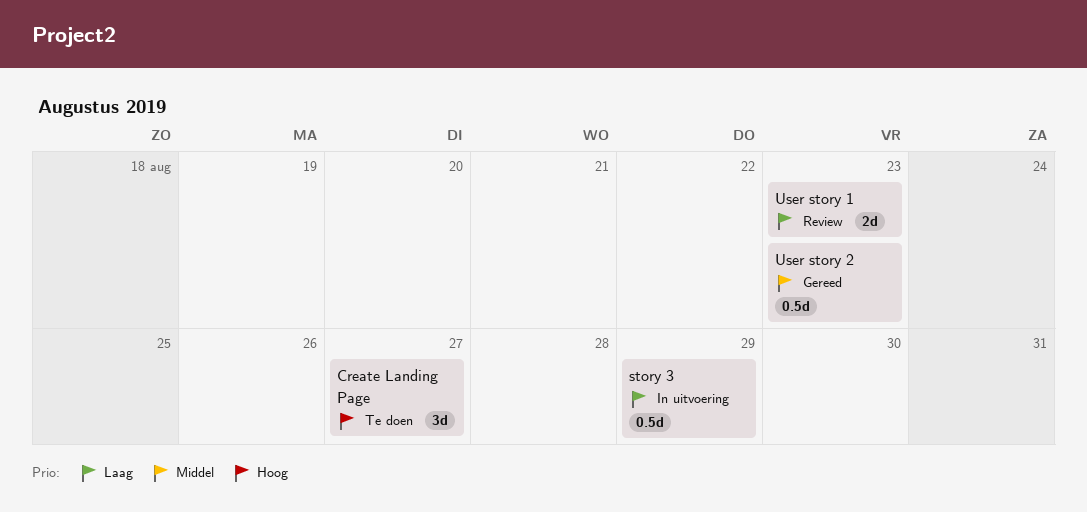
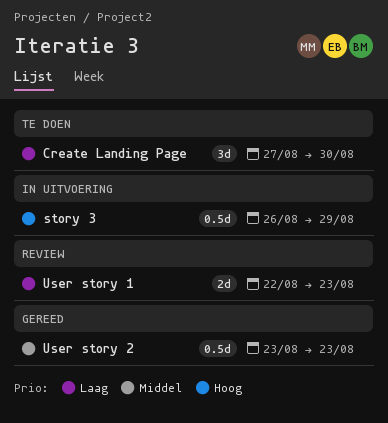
Create Landing Page, priority: Hoog -> Laag
Create Landing Page, due: Aug 27 -> Aug 30
story 3, priority: Laag -> Hoog

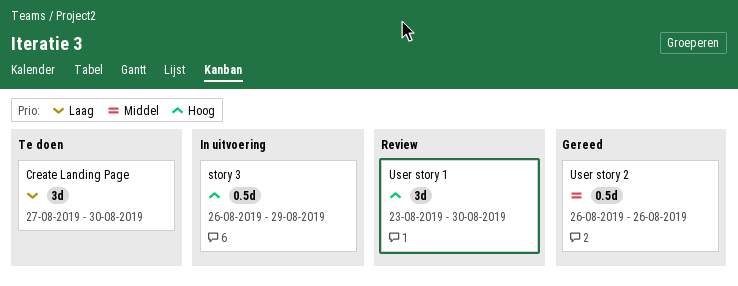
User story 1, priority: Laag -> Hoog
User story 1, estimate: 2d -> 3d
User story 1, start: Aug 22 -> Aug 23
User story 1, due: Aug 23 -> Aug 30
User story 2, start: Aug 23 -> Aug 26
User story 2, due: Aug 23 -> Aug 26

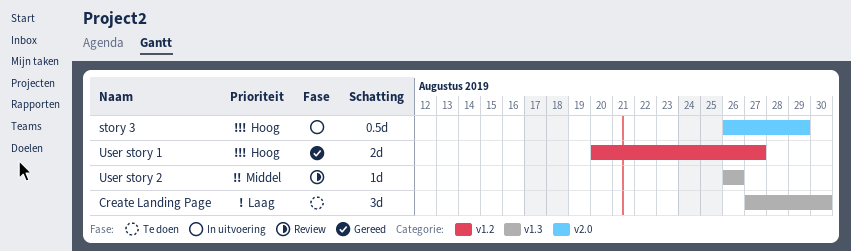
User story 1, status: Review -> Gereed
User story 1, estimate: 3d -> 2d
User story 1, start: Aug 23 -> Aug 20
User story 1, due: Aug 30 -> Aug 27
User story 2, status: Gereed -> Review
User story 2, estimate: 0.5d -> 1d

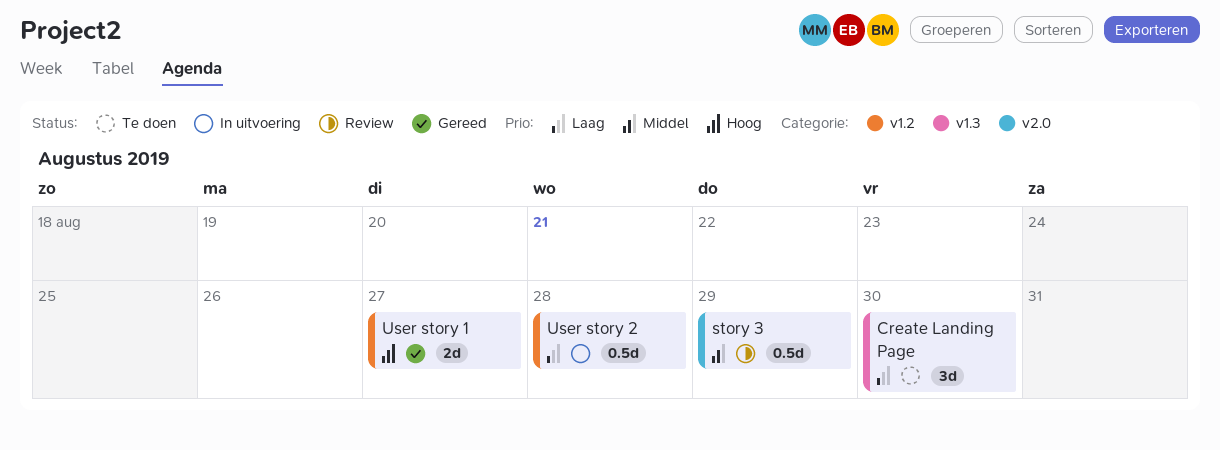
story 3, status: In uitvoering -> Review
story 3, priority: Hoog -> Middel
User story 2, status: Review -> In uitvoering
User story 2, priority: Middel -> Laag
User story 2, label: v1.3 -> v1.2
User story 2, estimate: 1d -> 0.5d
User story 2, due: Aug 26 -> Aug 28

